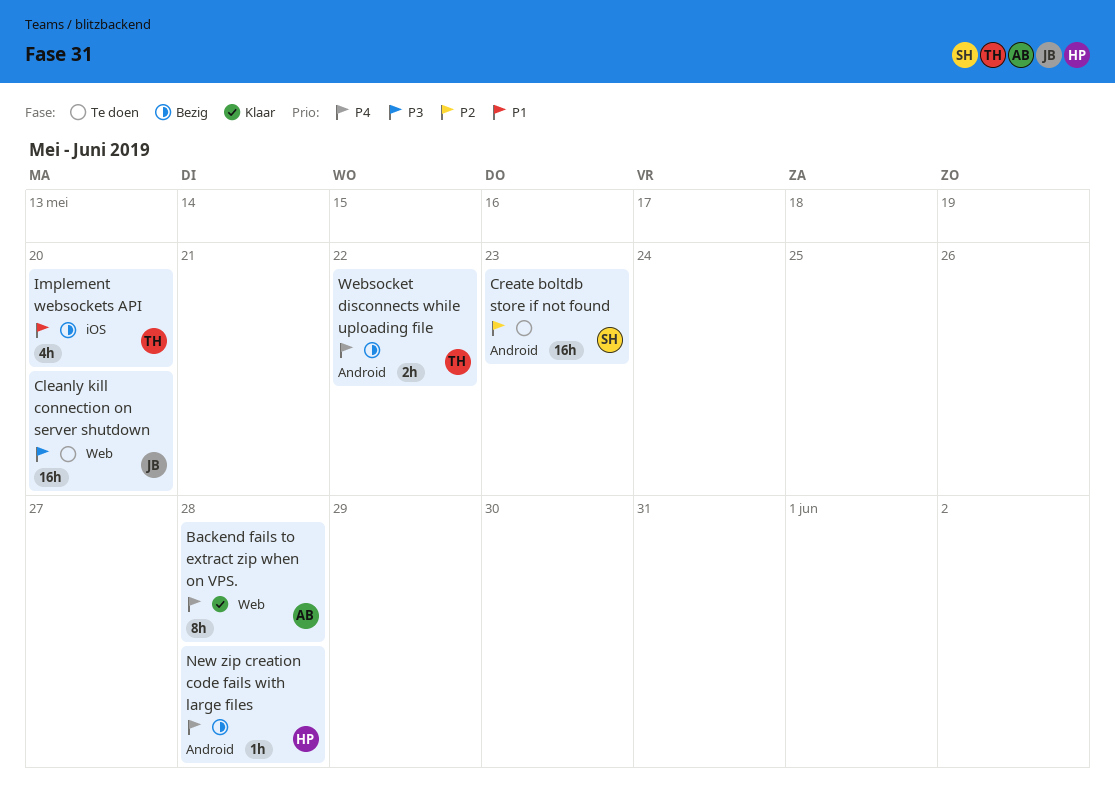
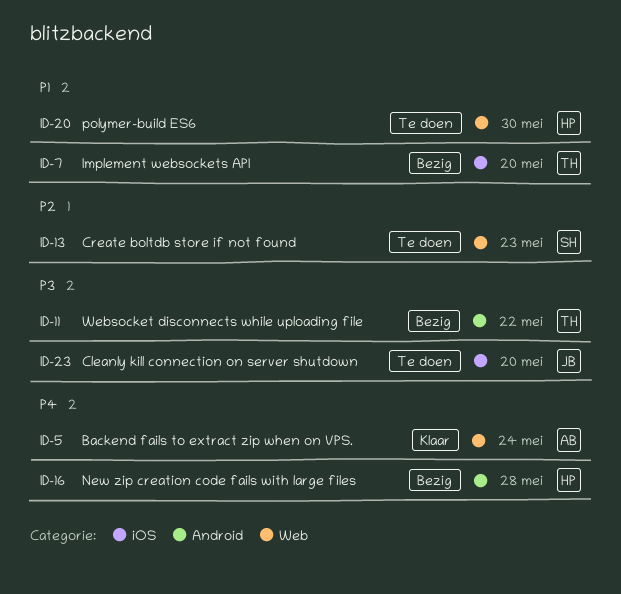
Backend fails to extract zip when on VPS., due: May 28 -> May 24
Cleanly kill connection on server shutdown, label: Web -> iOS
Create boltdb store if not found, label: Android -> Web
polymer-build ES6: none -> present
Websocket disconnects while uploading file, priority: P4 -> P3

